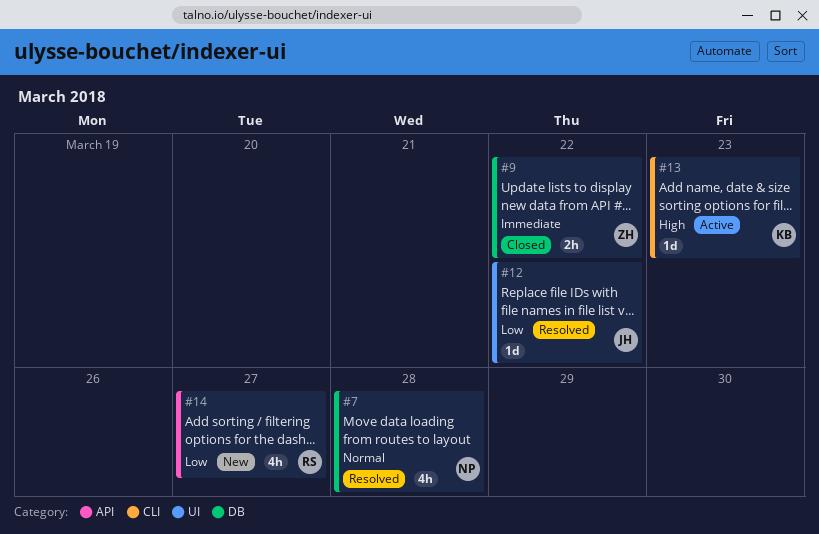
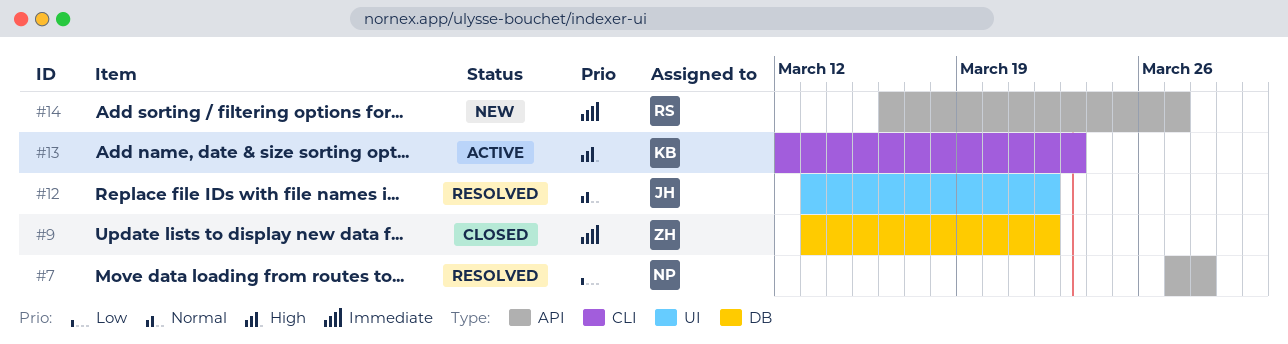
#7, priority: Normal -> Low
#7, label: DB -> API
#12, priority: Low -> Normal
#14, priority: Low -> Immediate

